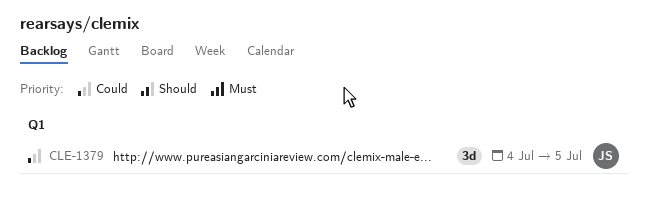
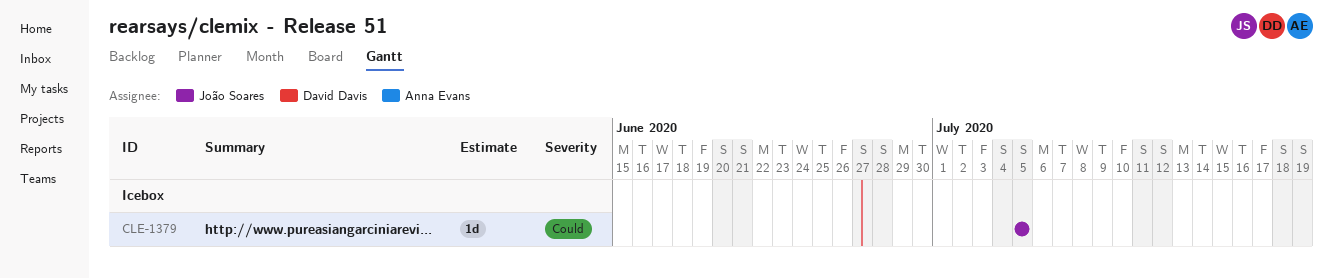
CLE-1379, estimate: 3d -> 1d
CLE-1379, start: Jul 4 -> Jul 5

